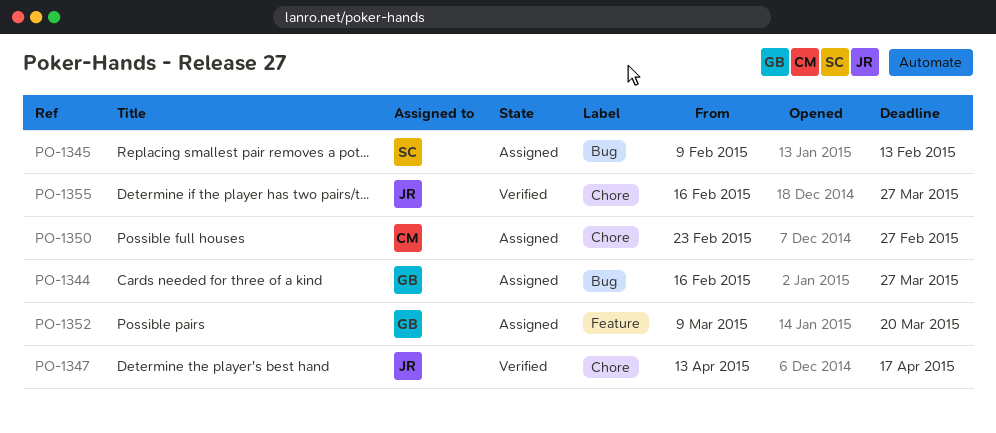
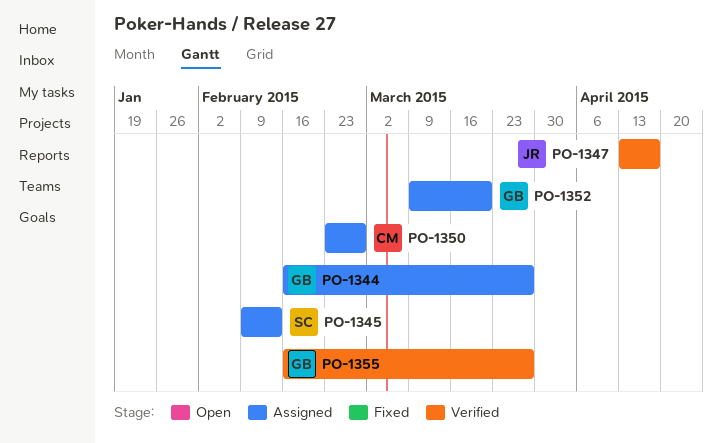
PO-1355, owner: JR -> GB

